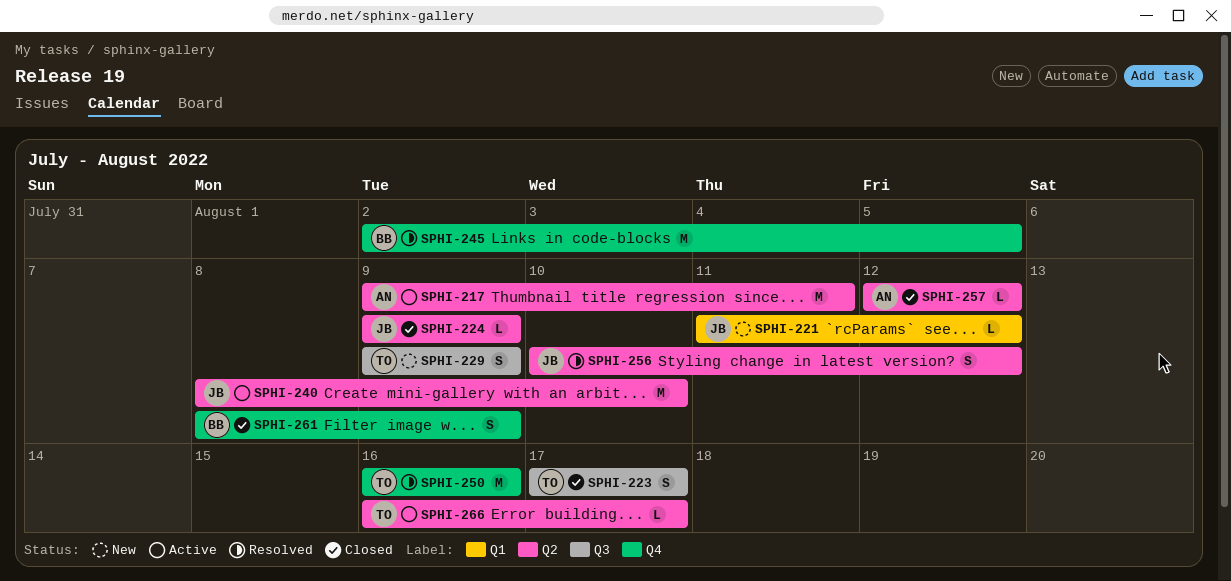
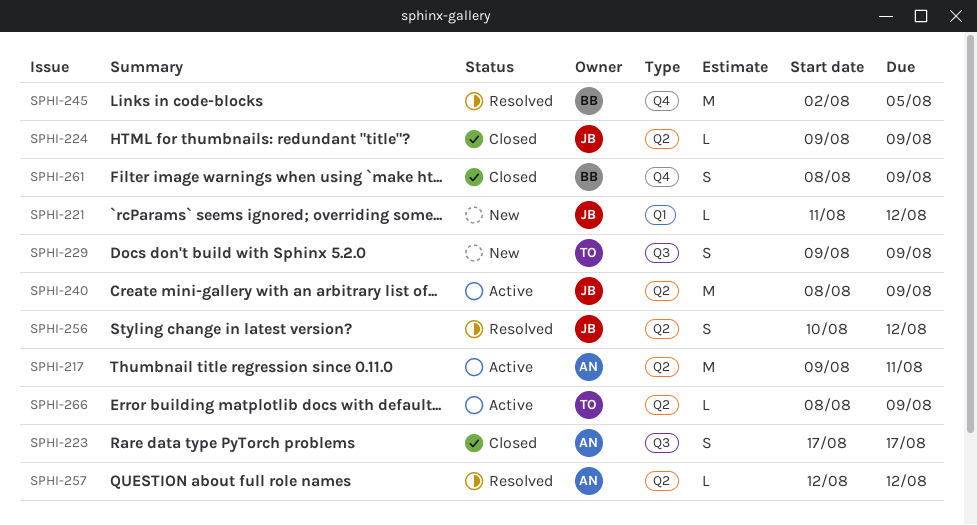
SPHI-223, owner: TO -> AN
SPHI-240, due: Aug 10 -> Aug 9
SPHI-250: present -> none
SPHI-257, status: Closed -> Resolved
SPHI-266, start: Aug 16 -> Aug 8
SPHI-266, due: Aug 17 -> Aug 9

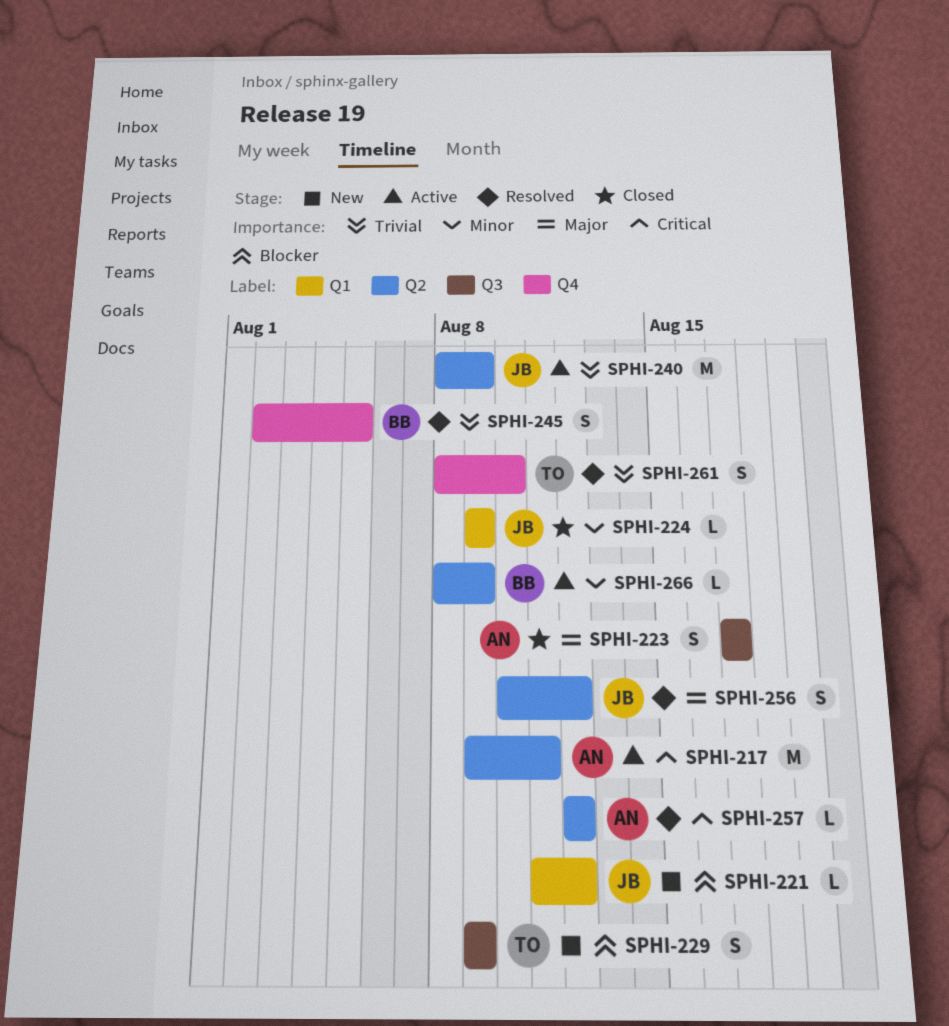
SPHI-224, label: Q2 -> Q1
SPHI-245, estimate: M -> S
SPHI-261, status: Closed -> Resolved
SPHI-261, owner: BB -> TO
SPHI-261, due: Aug 9 -> Aug 10
SPHI-266, owner: TO -> BB

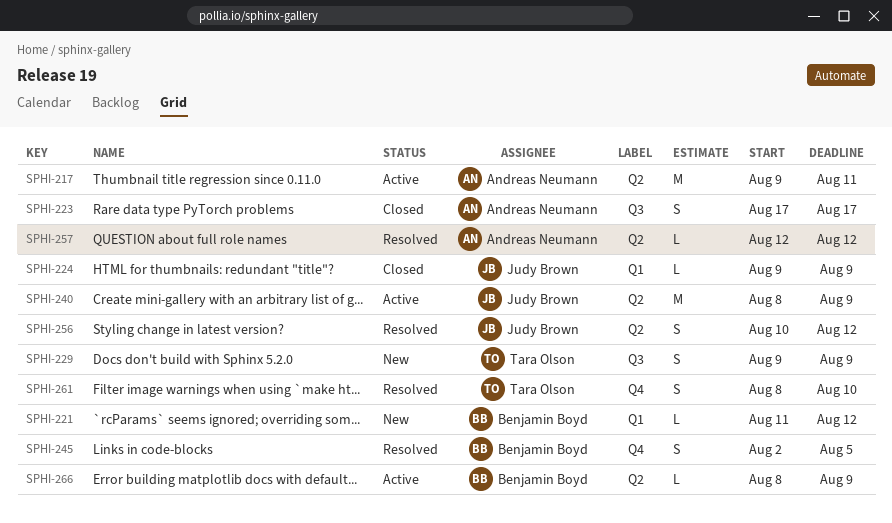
SPHI-221, owner: Judy Brown -> Benjamin Boyd

